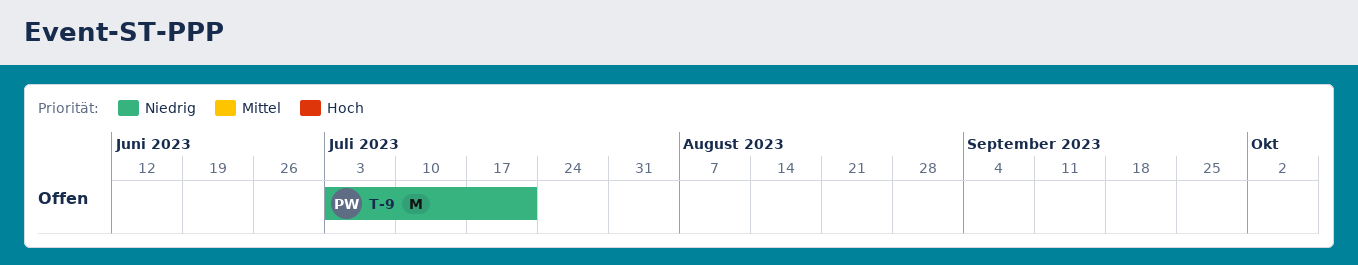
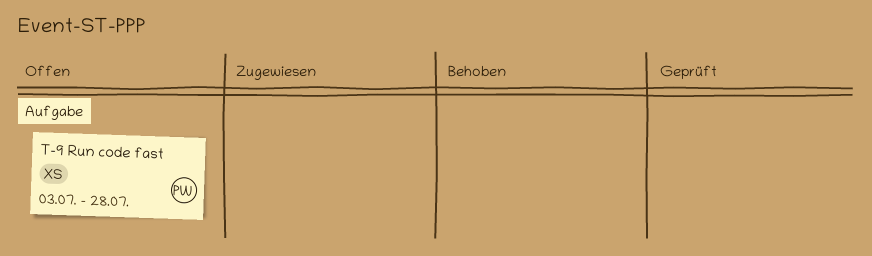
T-9, estimate: M -> XS
T-9, due: Jul 21 -> Jul 28

